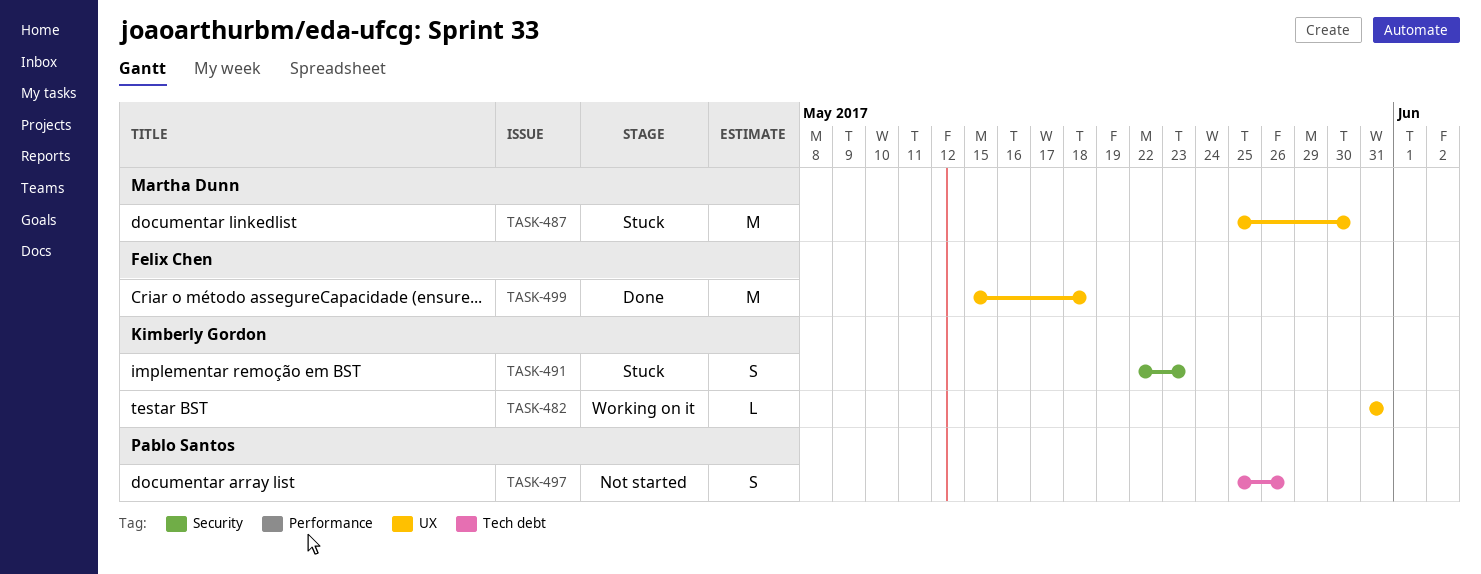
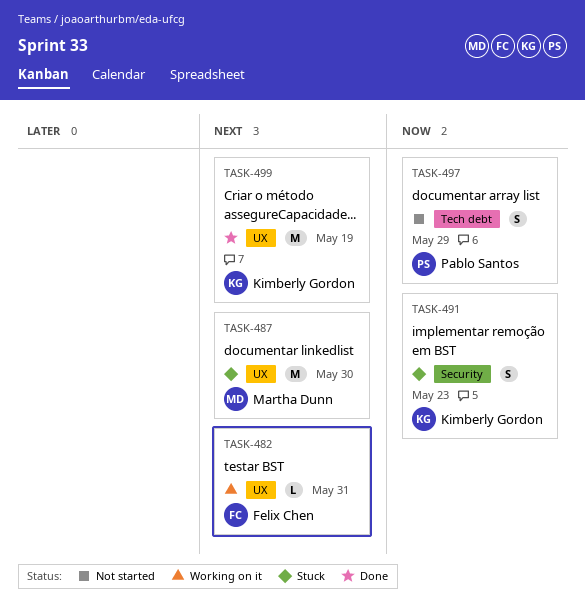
TASK-482, owner: Kimberly Gordon -> Felix Chen
TASK-497, due: May 26 -> May 29
TASK-499, owner: Felix Chen -> Kimberly Gordon
TASK-499, due: May 18 -> May 19

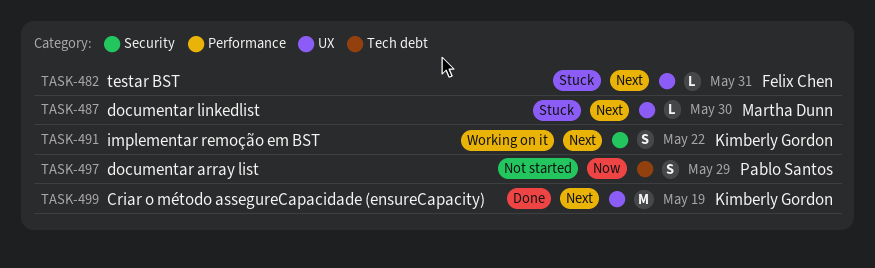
TASK-482, status: Working on it -> Stuck
TASK-487, estimate: M -> L
TASK-491, status: Stuck -> Working on it
TASK-491, priority: Now -> Next
TASK-491, due: May 23 -> May 22

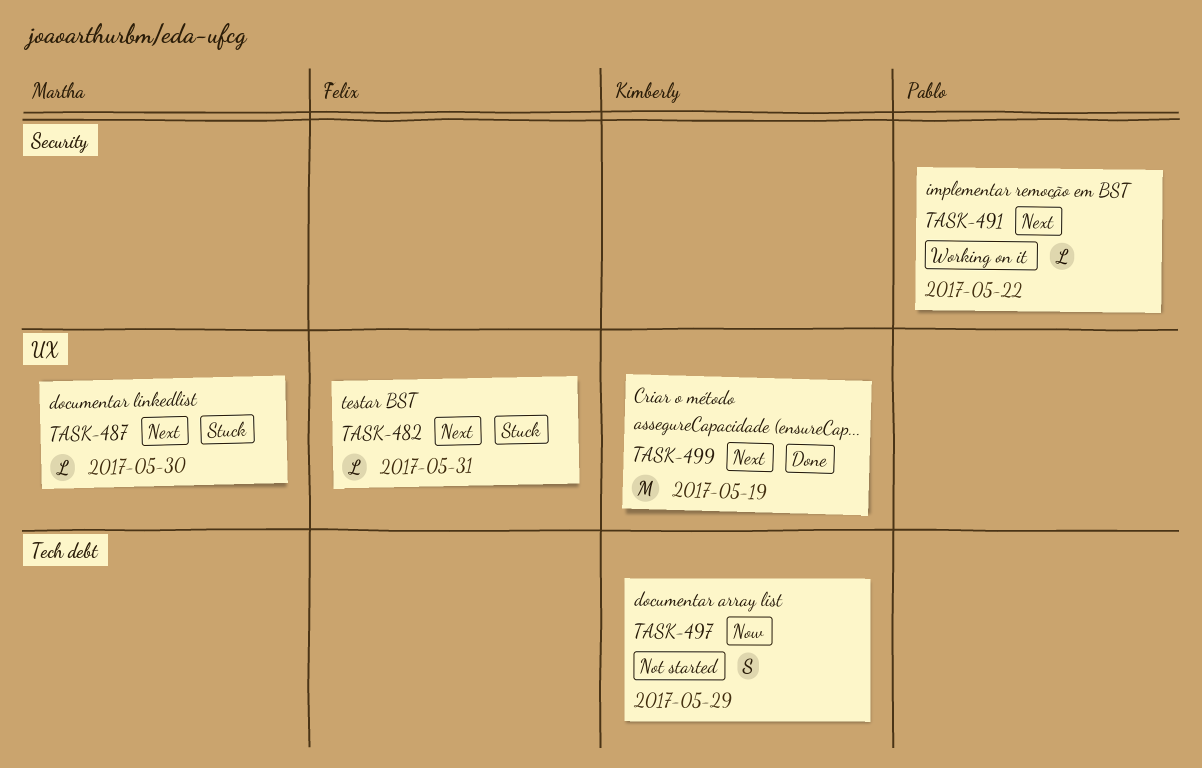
TASK-491, owner: Kimberly Gordon -> Pablo Santos
TASK-491, estimate: S -> L
TASK-497, owner: Pablo Santos -> Kimberly Gordon

